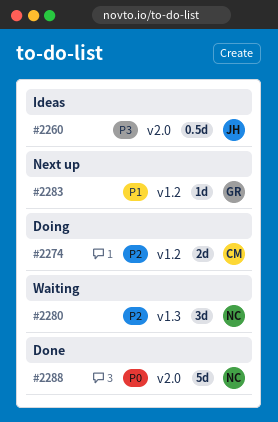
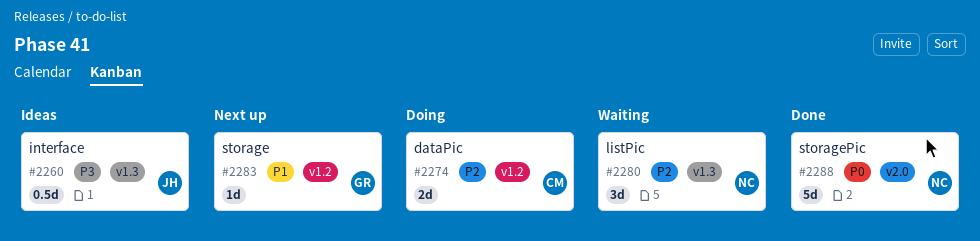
#2260, label: v2.0 -> v1.3

